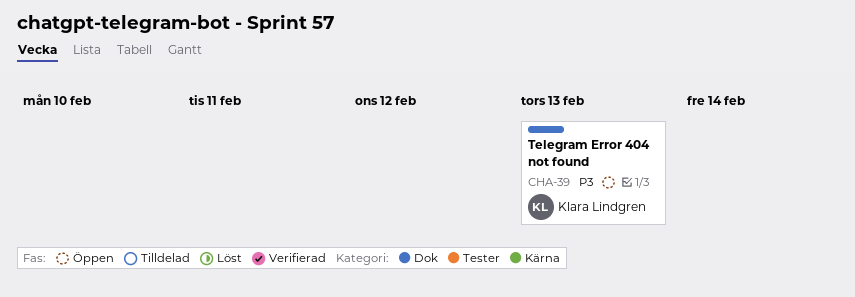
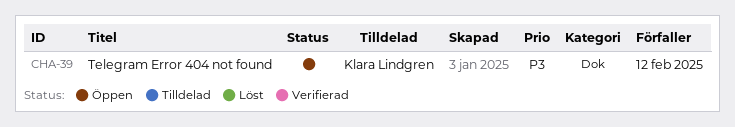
CHA-39, due: Feb 13 -> Feb 12

